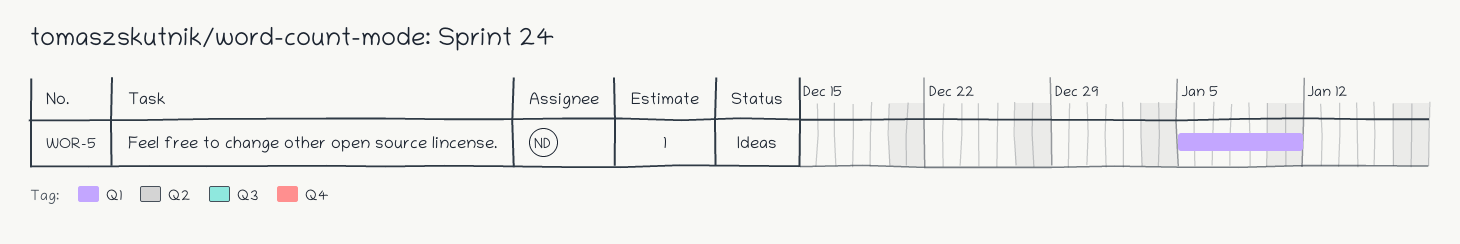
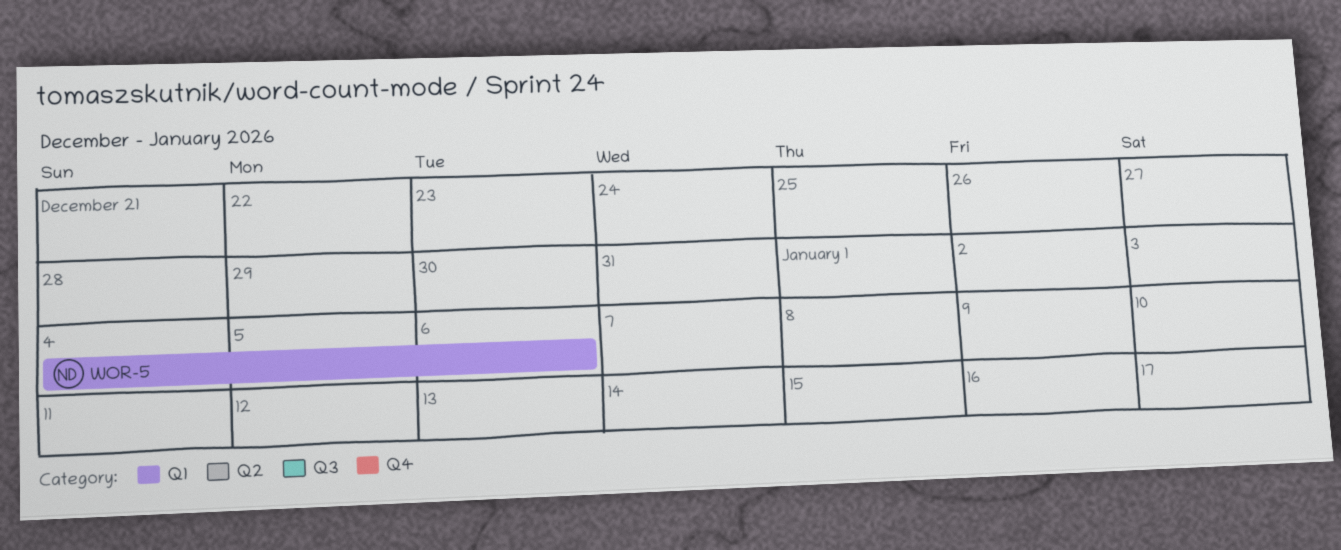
WOR-5, start: Jan 5 -> Jan 4
WOR-5, due: Jan 11 -> Jan 6

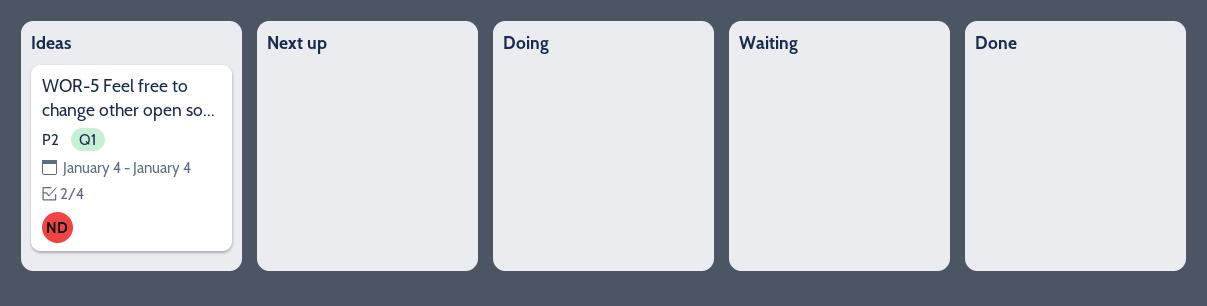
WOR-5, due: Jan 6 -> Jan 4

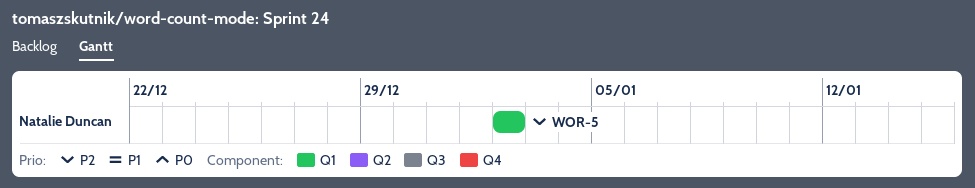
WOR-5, start: Jan 4 -> Jan 2
WOR-5, due: Jan 4 -> Jan 2

